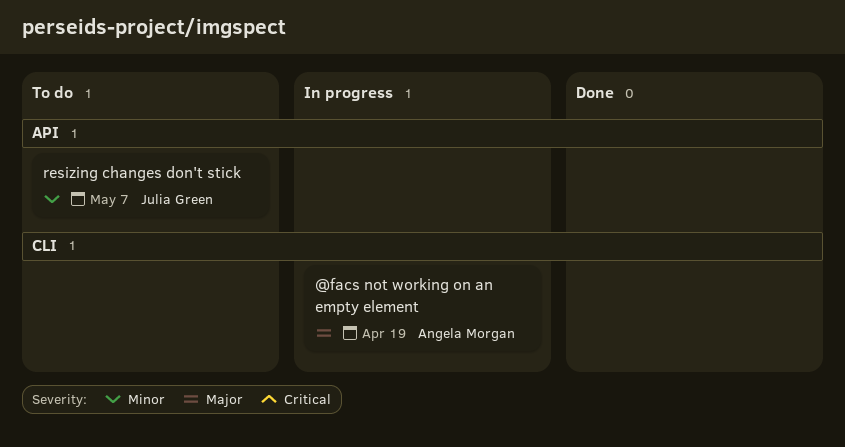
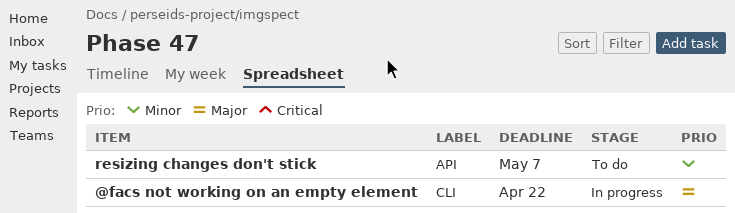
@facs not working on an empty element, due: Apr 19 -> Apr 22

